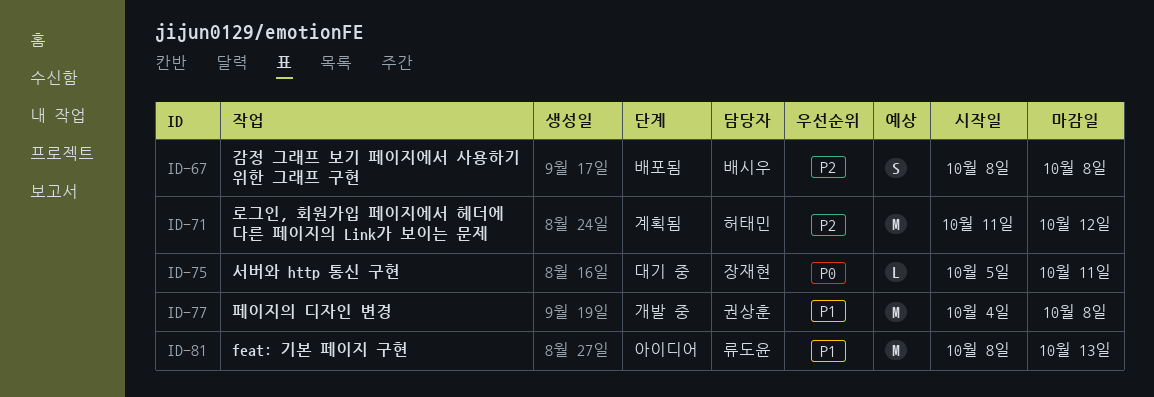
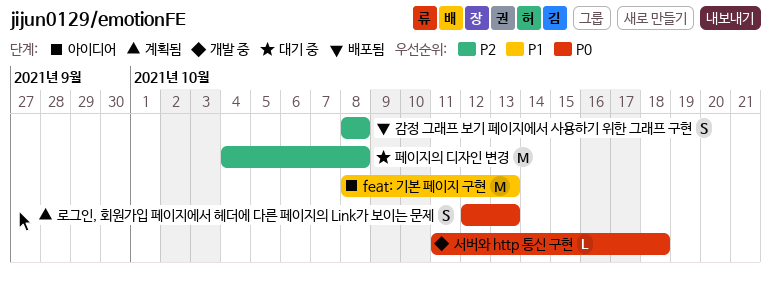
로그인, 회원가입 페이지에서 헤더에 다른 페이지의 Link가 보이는 문제, priority: P2 -> P0
로그인, 회원가입 페이지에서 헤더에 다른 페이지의 Link가 보이는 문제, estimate: M -> S
로그인, 회원가입 페이지에서 헤더에 다른 페이지의 Link가 보이는 문제, start: Oct 11 -> Oct 12
로그인, 회원가입 페이지에서 헤더에 다른 페이지의 Link가 보이는 문제, due: Oct 12 -> Oct 13
서버와 http 통신 구현, status: 대기 중 -> 개발 중
서버와 http 통신 구현, start: Oct 5 -> Oct 11
서버와 http 통신 구현, due: Oct 11 -> Oct 18
페이지의 디자인 변경, status: 개발 중 -> 대기 중
페이지의 디자인 변경, priority: P1 -> P2

